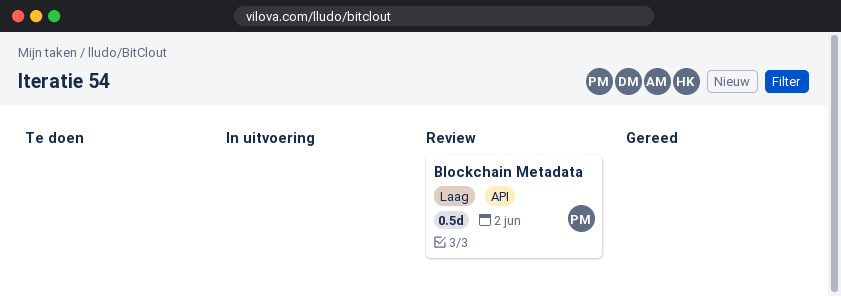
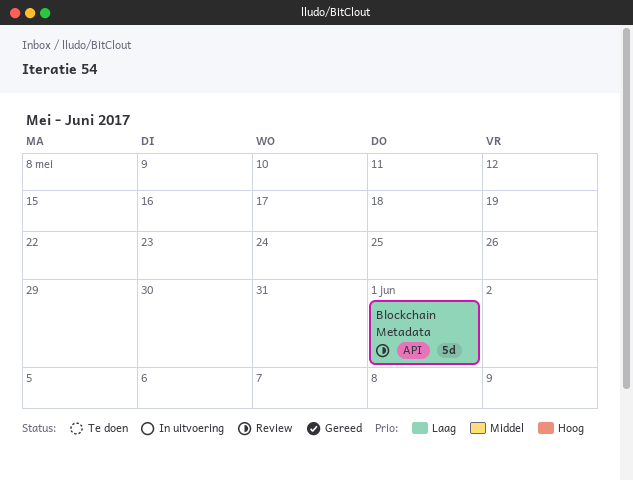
Blockchain Metadata, estimate: 0.5d -> 5d
Blockchain Metadata, due: Jun 2 -> Jun 1

